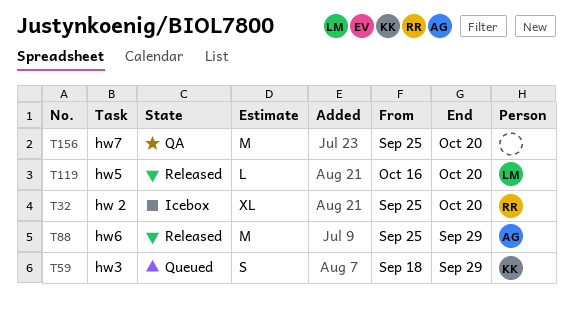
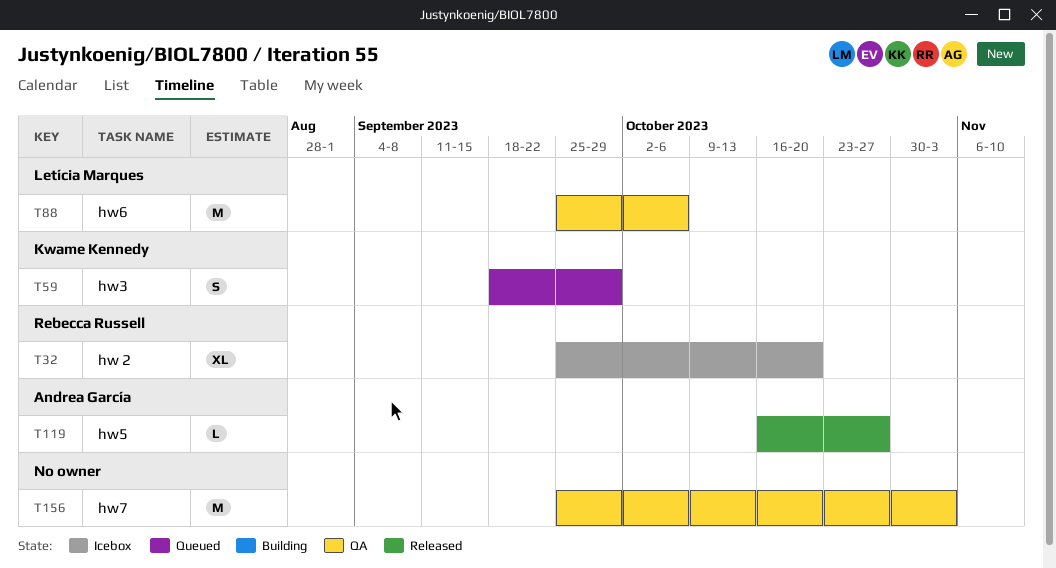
T88, status: Released -> QA
T88, owner: Andrea García -> Letícia Marques
T88, due: Sep 29 -> Oct 6
T119, owner: Letícia Marques -> Andrea García
T119, due: Oct 20 -> Oct 27
T156, due: Oct 20 -> Nov 3

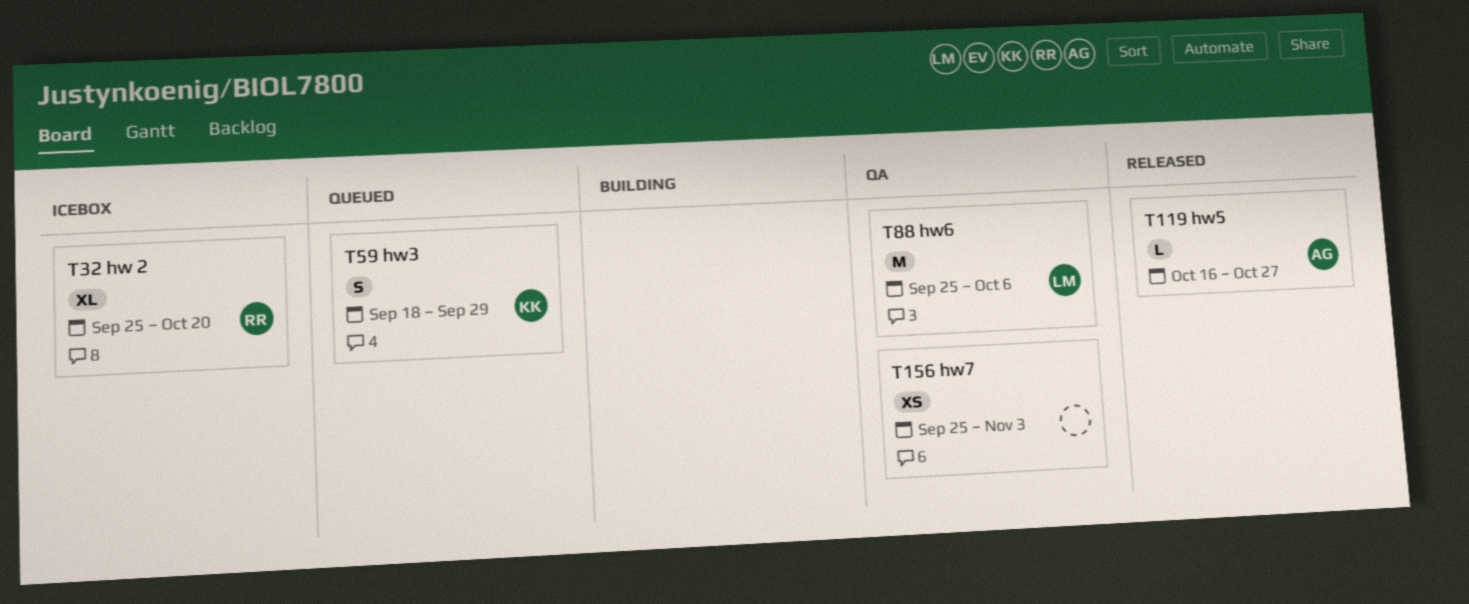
T156, estimate: M -> XS

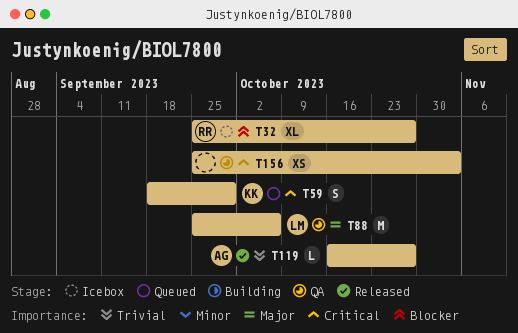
T32, due: Oct 20 -> Oct 27

